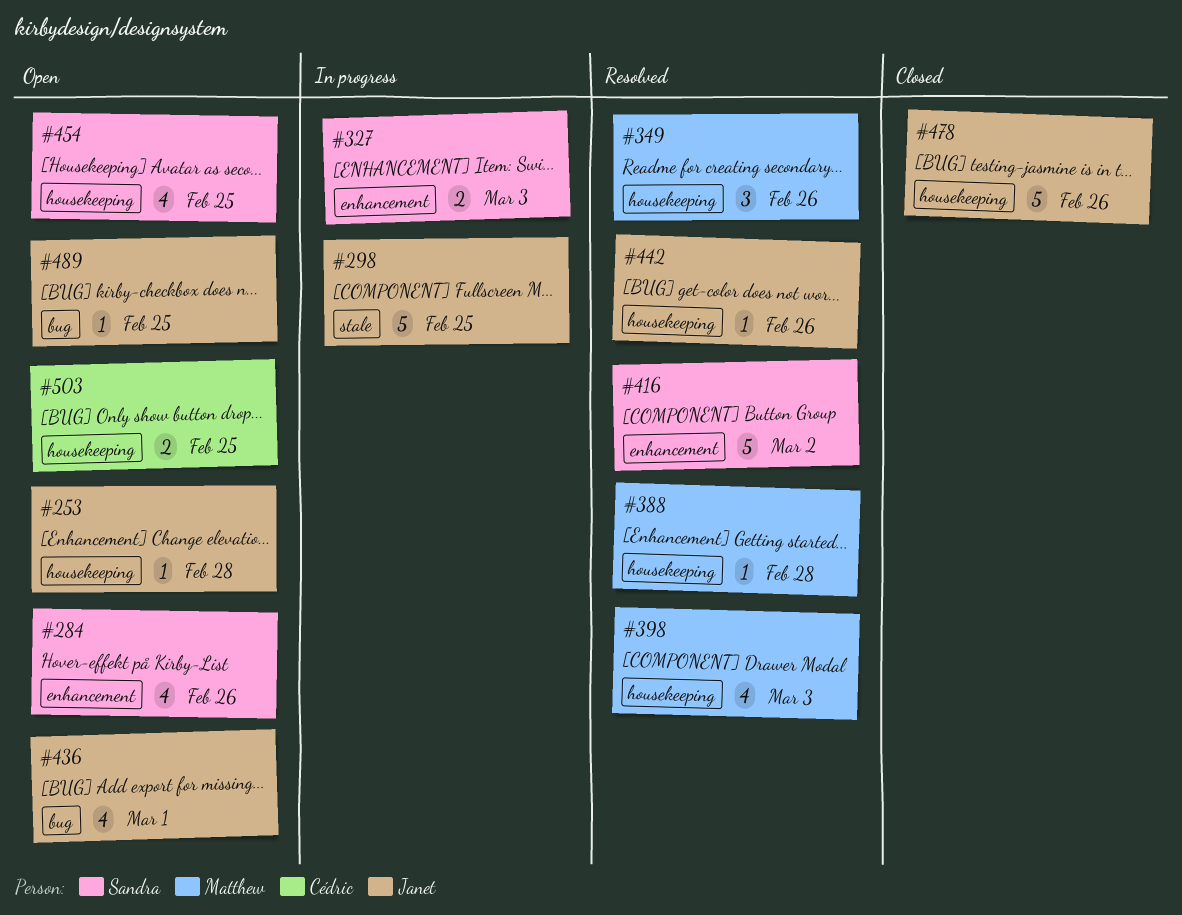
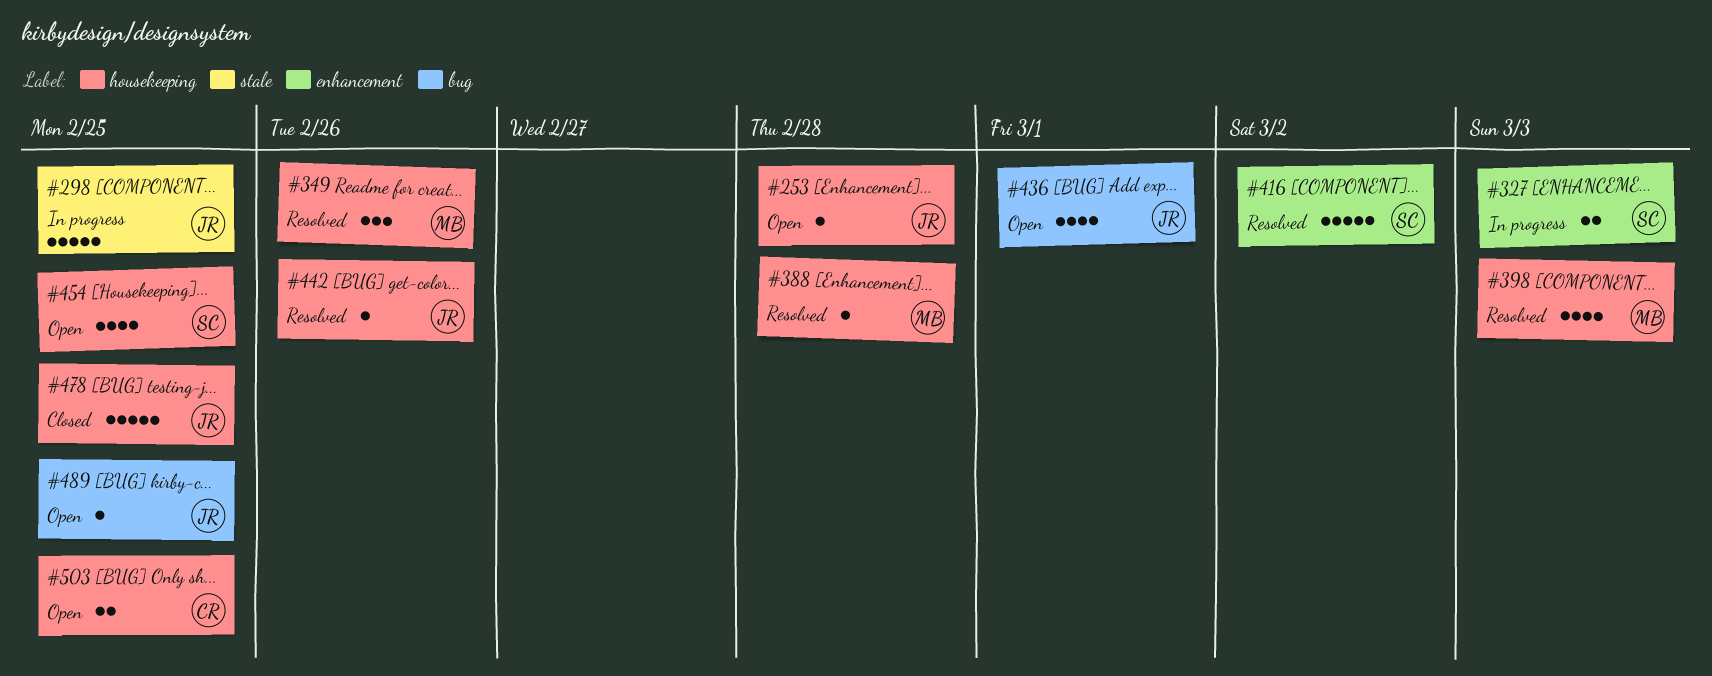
#284: present -> none
#478, due: Feb 26 -> Feb 25

